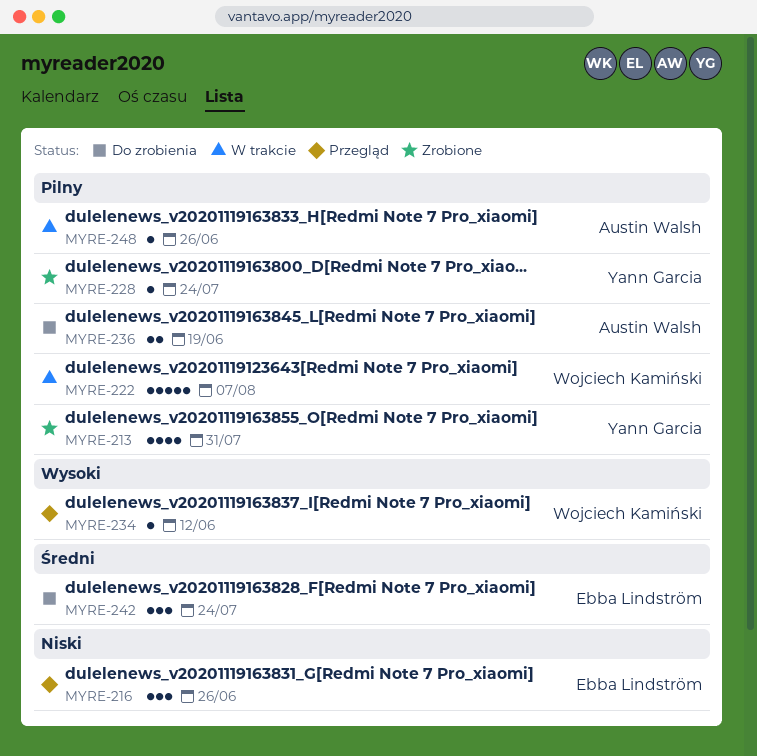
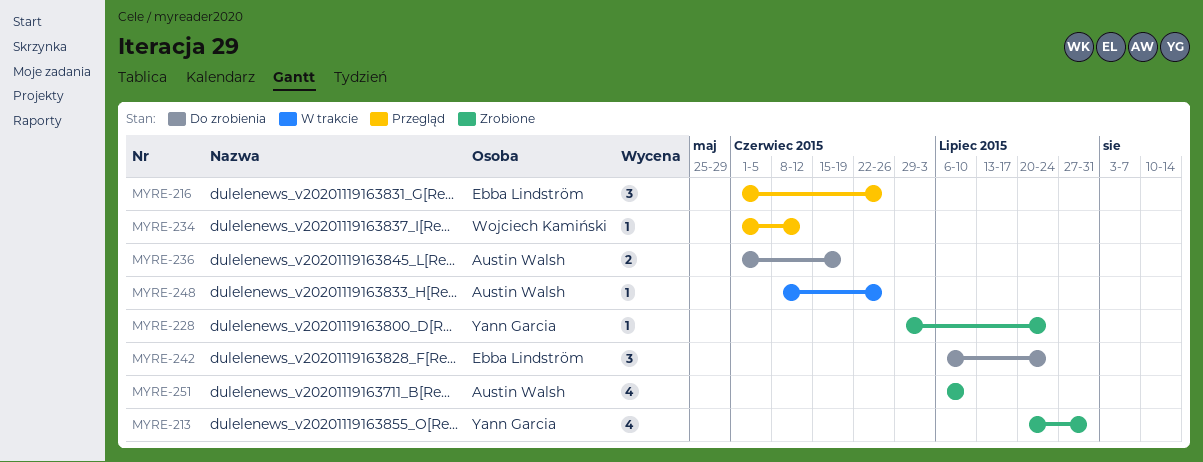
MYRE-222: present -> none
MYRE-251: none -> present

